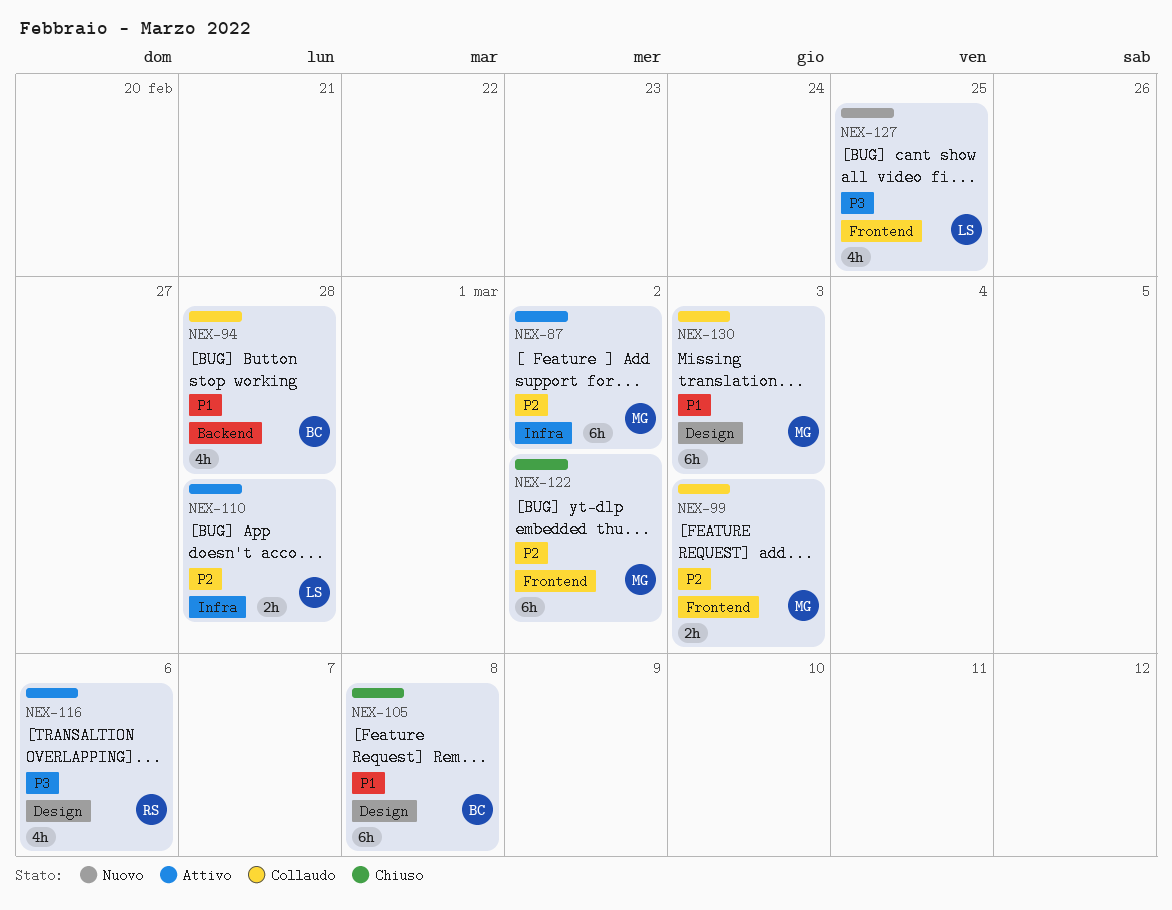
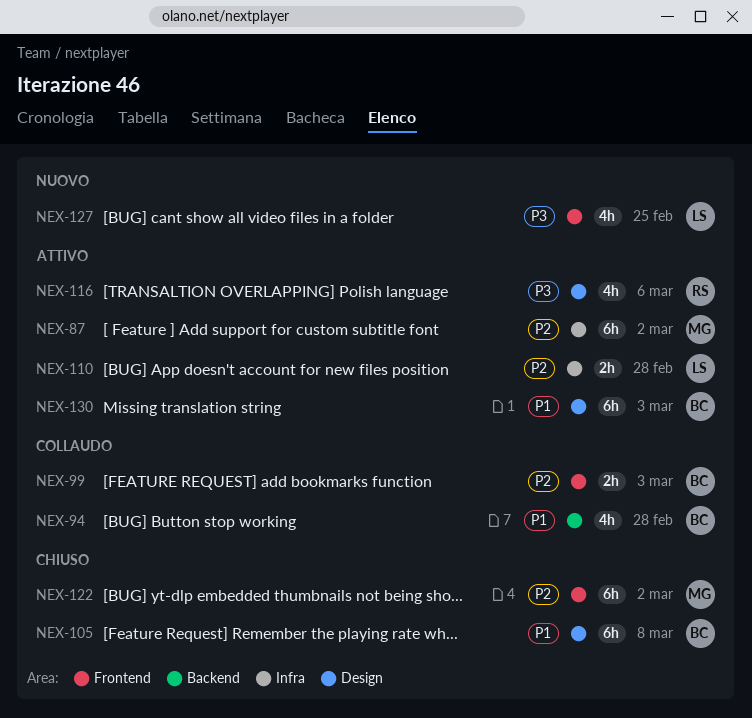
NEX-99, owner: MG -> BC
NEX-130, status: Collaudo -> Attivo
NEX-130, owner: MG -> BC

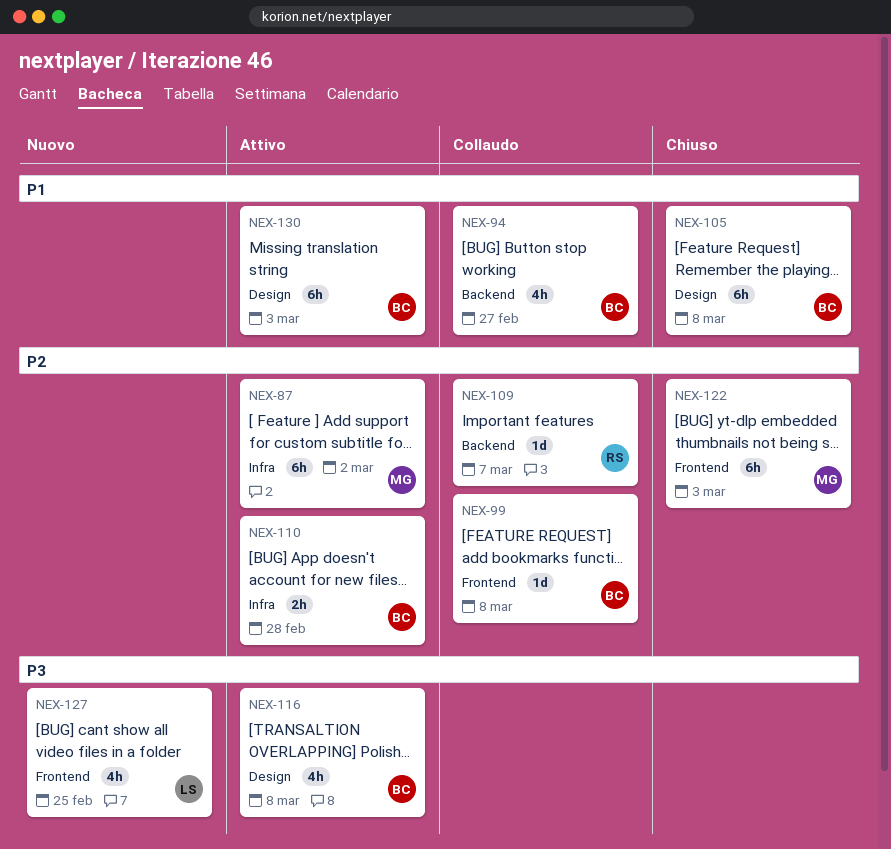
NEX-94, due: Feb 28 -> Feb 27
NEX-99, estimate: 2h -> 1d
NEX-99, due: Mar 3 -> Mar 8
NEX-109: none -> present
NEX-110, owner: LS -> BC
NEX-116, owner: RS -> BC
NEX-116, due: Mar 6 -> Mar 8
NEX-122, due: Mar 2 -> Mar 3

